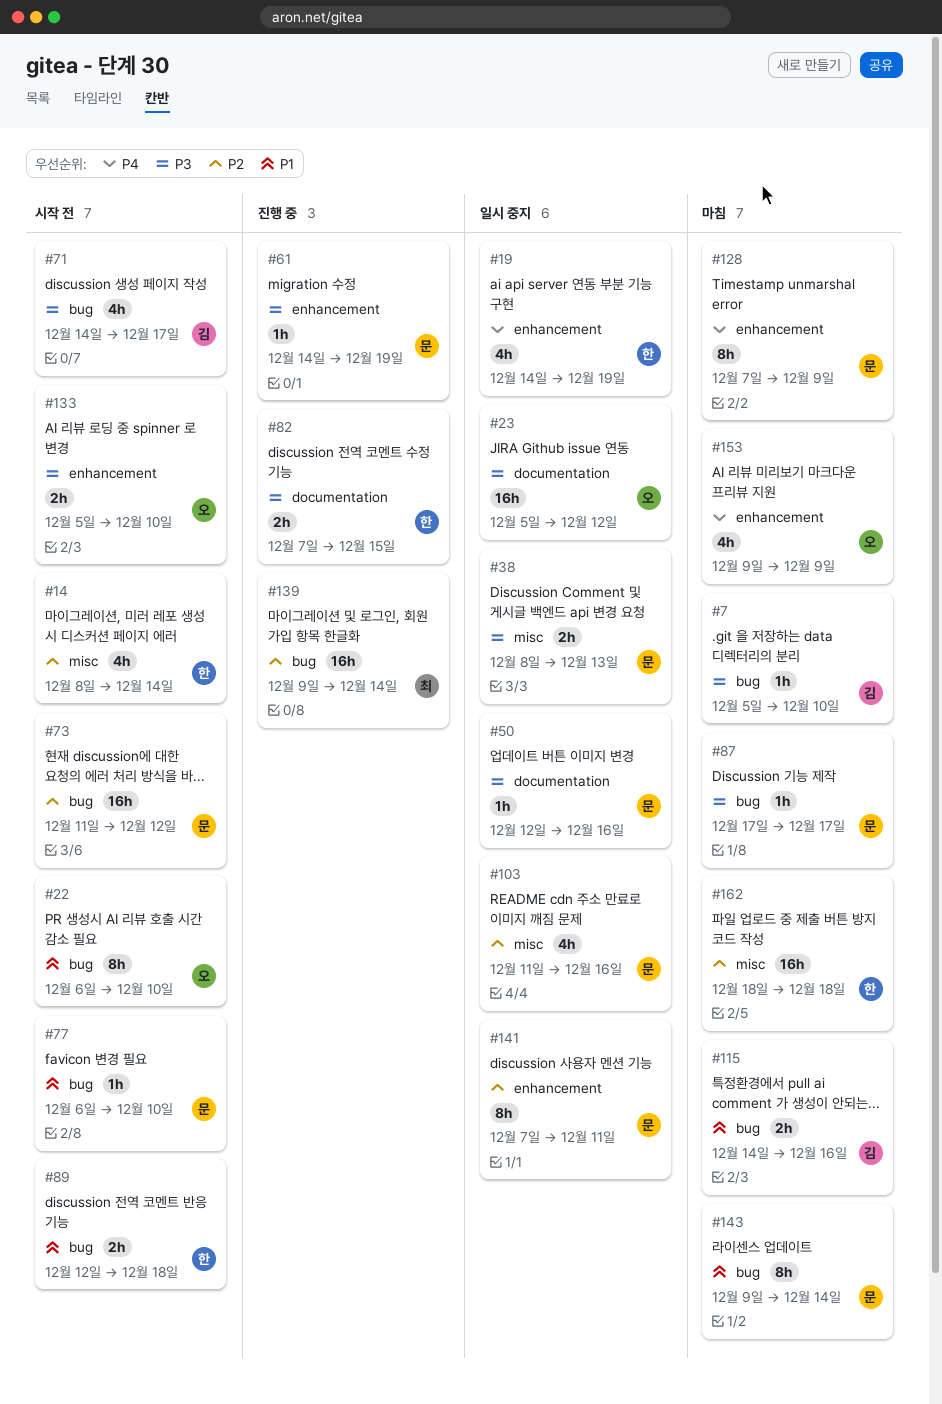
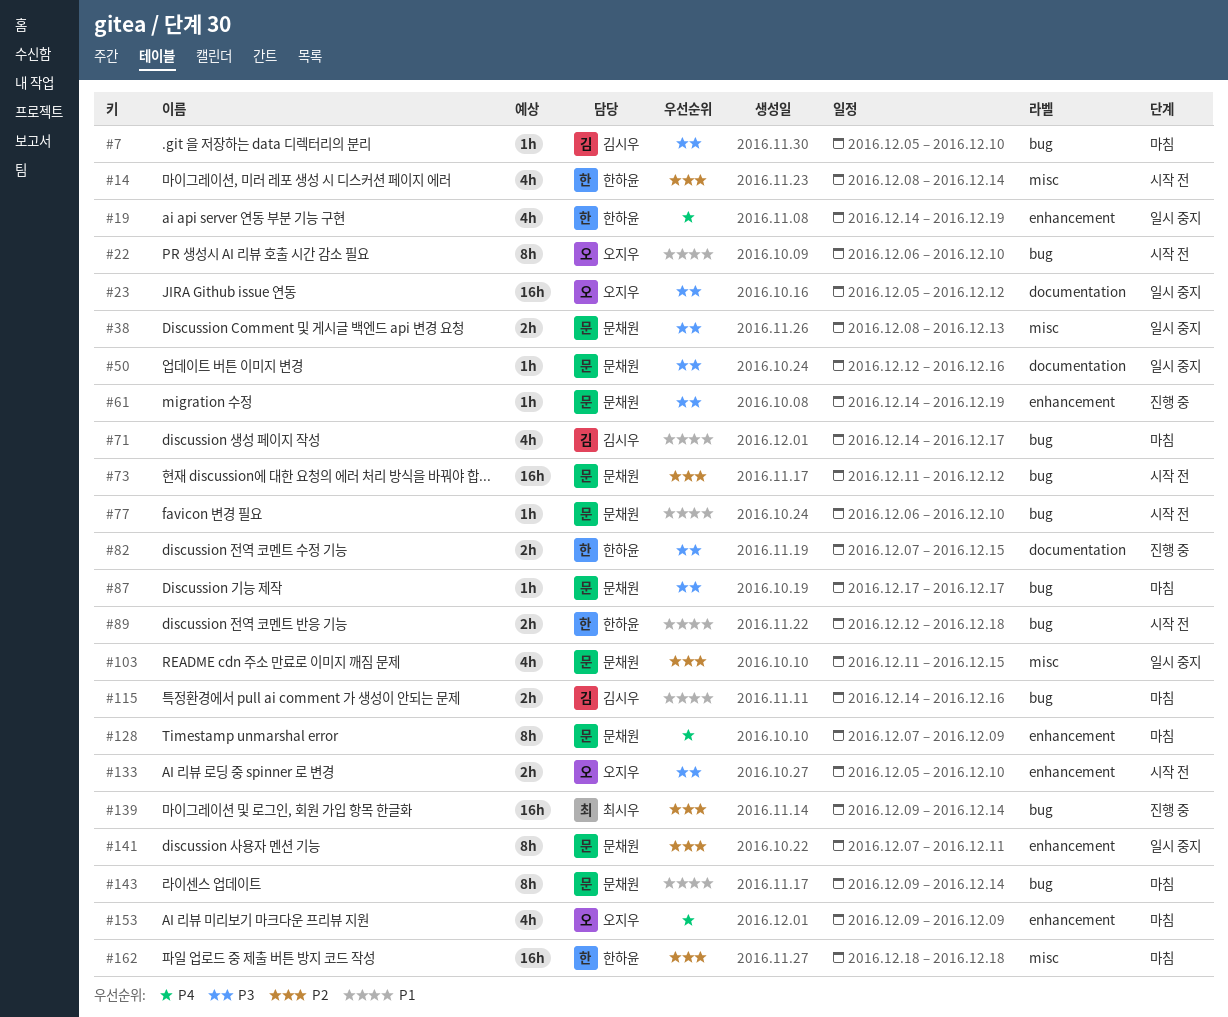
#71, status: 시작 전 -> 마침
#71, priority: P3 -> P1
#103, due: Dec 16 -> Dec 15

